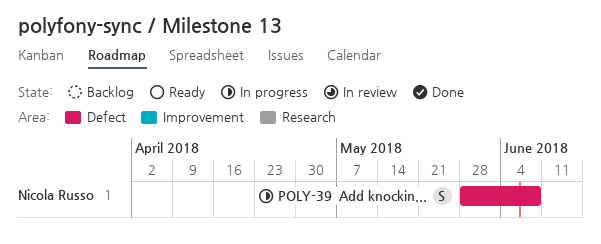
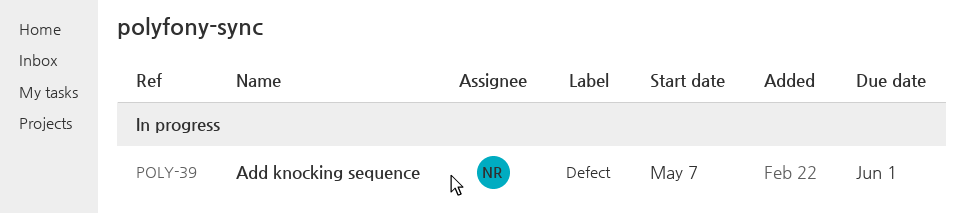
POLY-39, start: May 28 -> May 7
POLY-39, due: Jun 8 -> Jun 1

